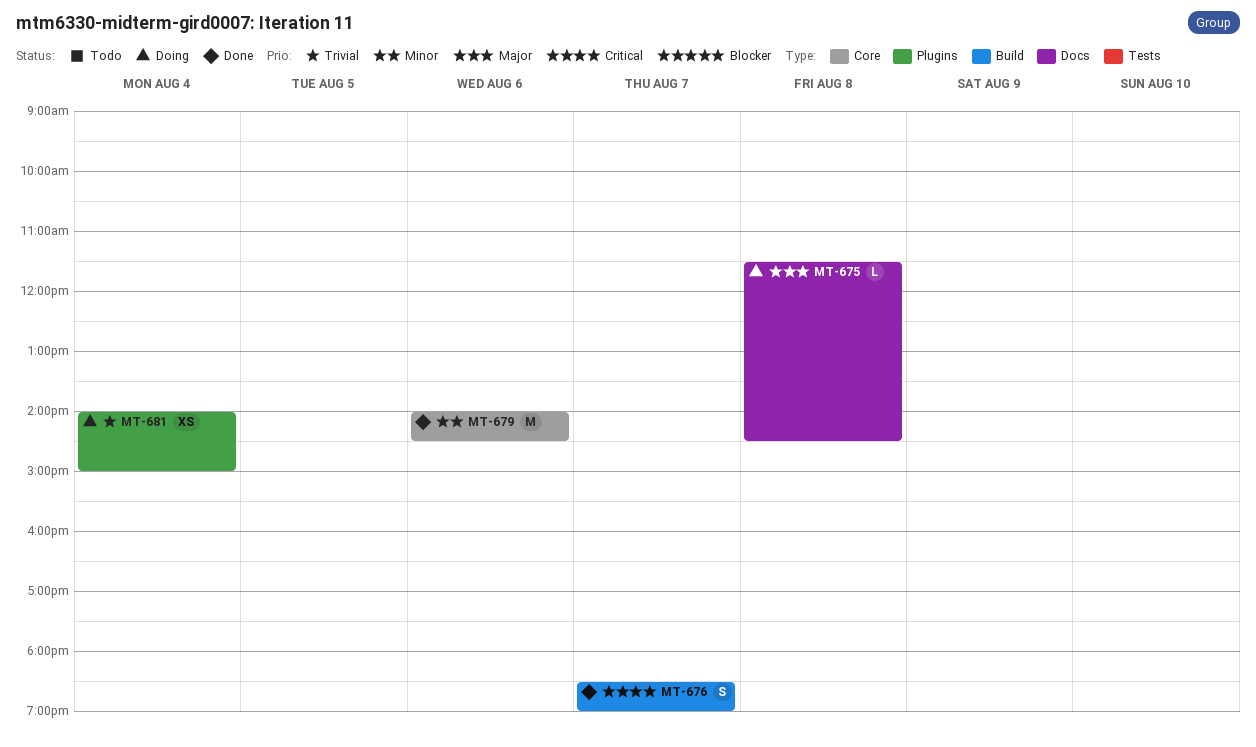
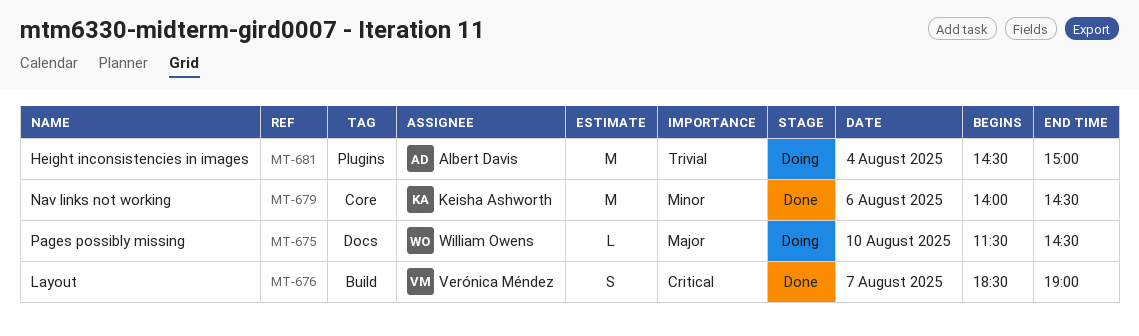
MT-675, day: Aug 8 -> Aug 10
MT-681, estimate: XS -> M
MT-681, begins: 14:00 -> 14:30

